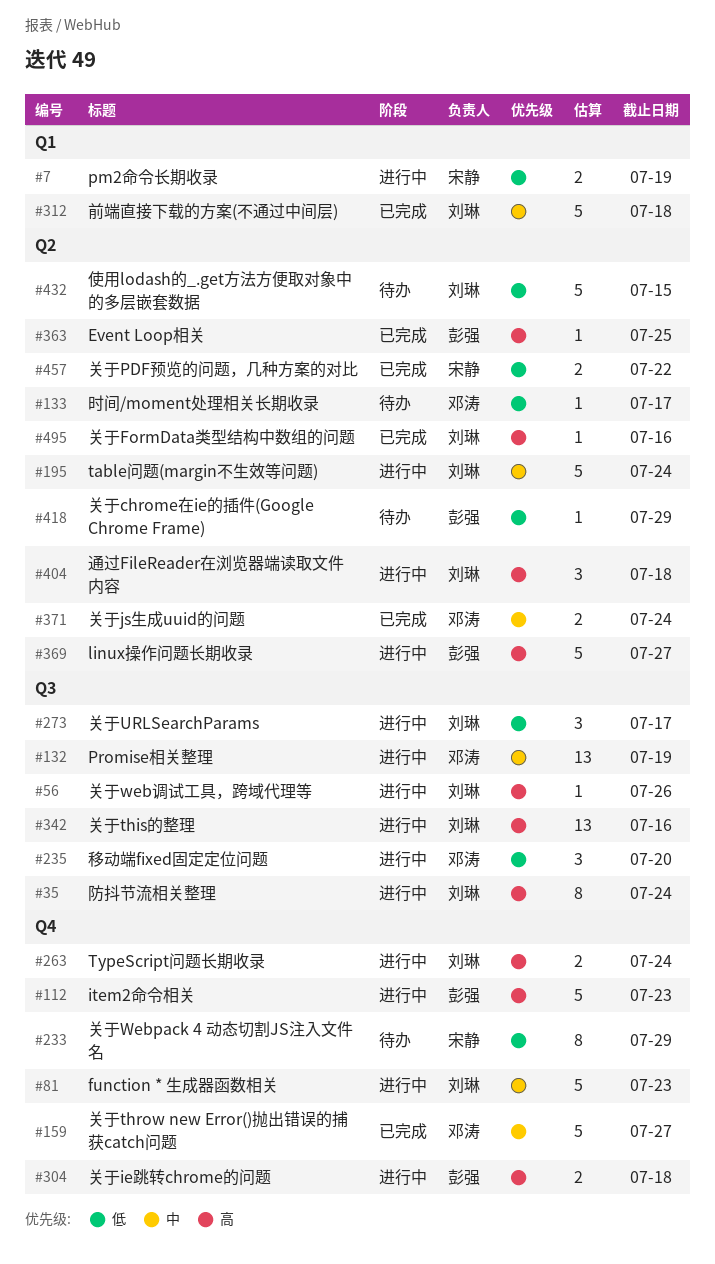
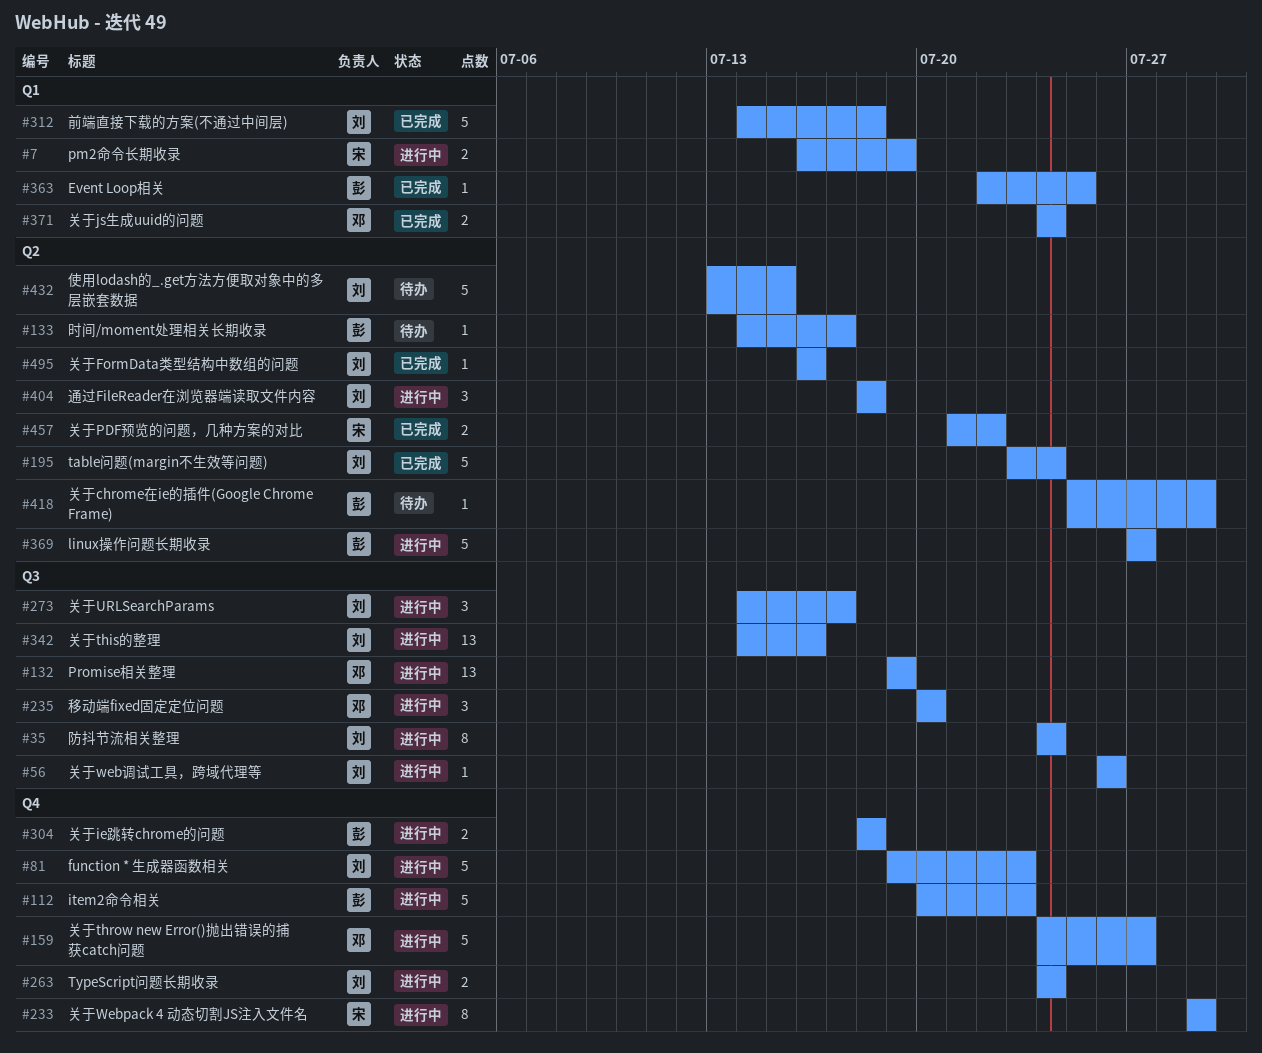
#133, owner: 邓涛 -> 彭强
#159, status: 已完成 -> 进行中
#195, status: 进行中 -> 已完成
#233, status: 待办 -> 进行中
#363, label: Q2 -> Q1
#371, label: Q2 -> Q1

